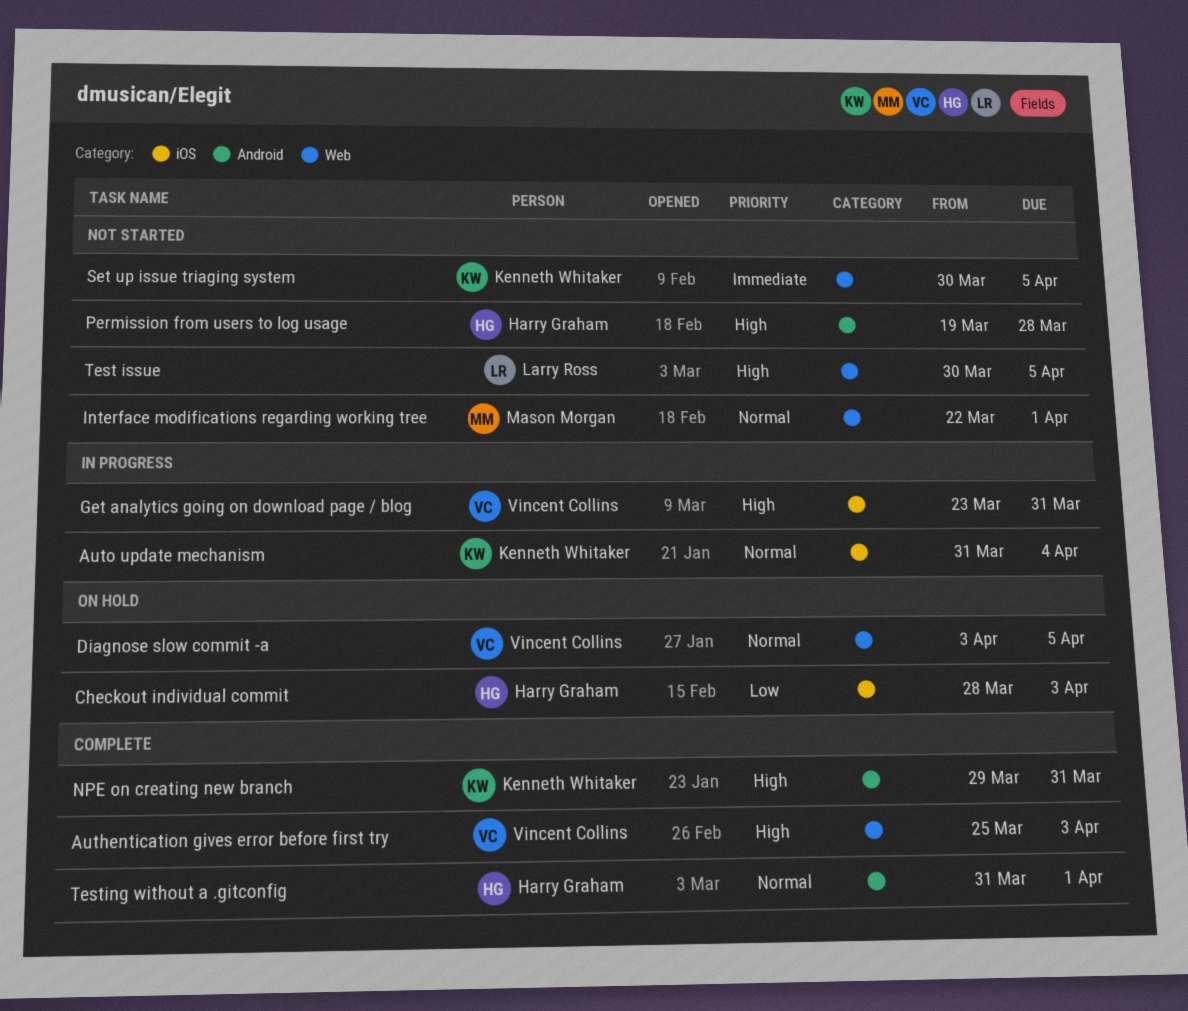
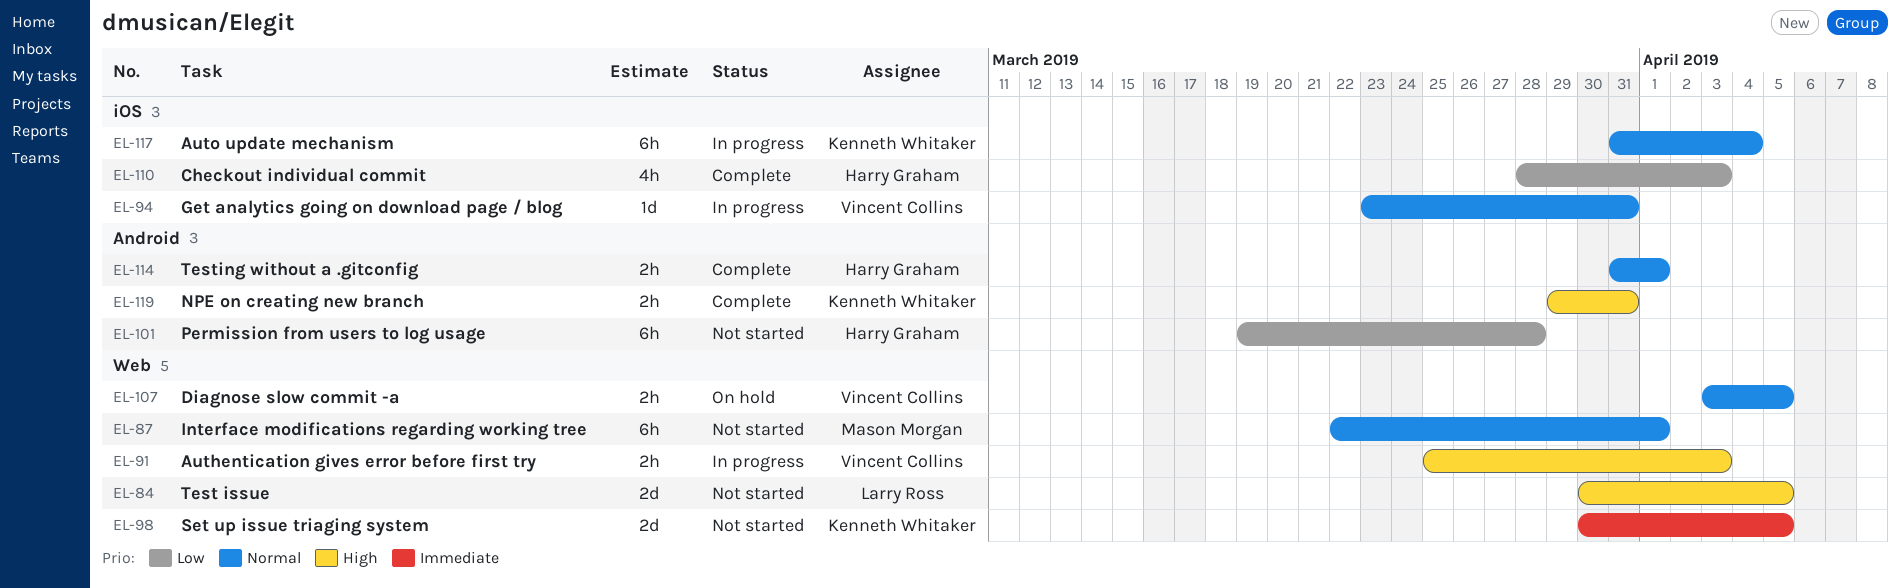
Authentication gives error before first try, status: Complete -> In progress
Checkout individual commit, status: On hold -> Complete
Get analytics going on download page / blog, priority: High -> Normal
Permission from users to log usage, priority: High -> Low

